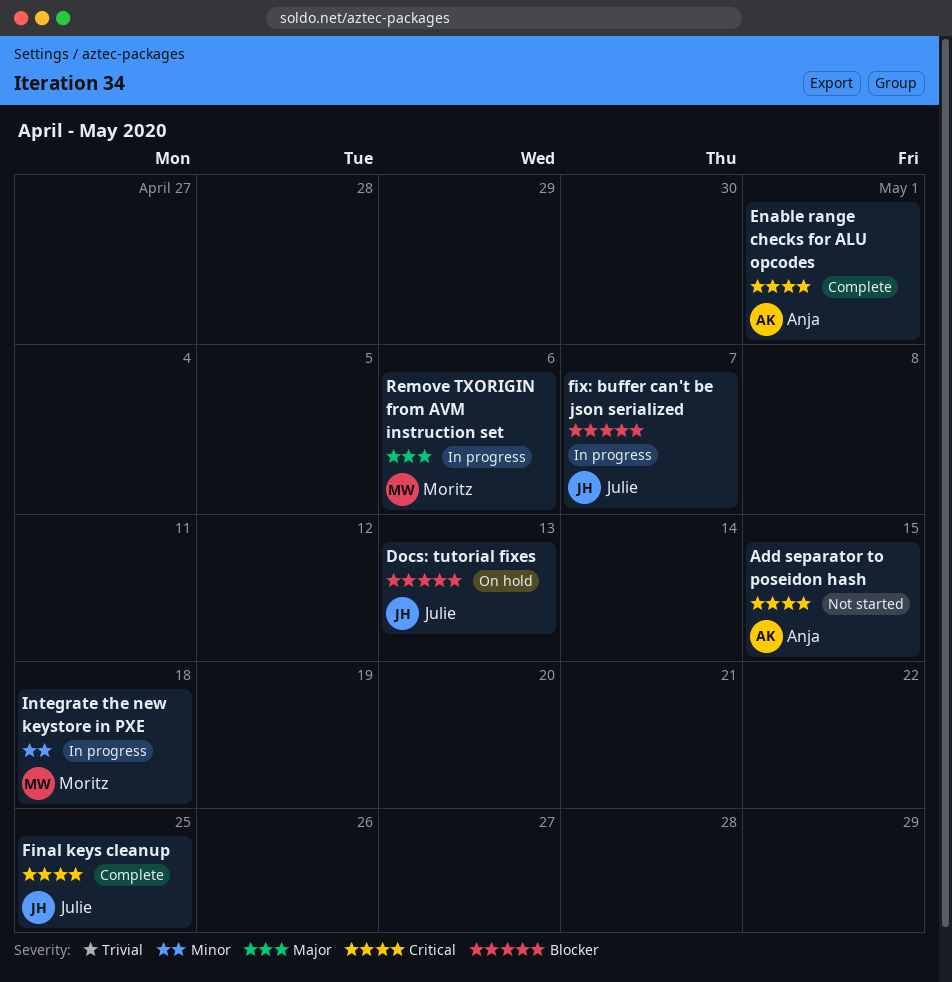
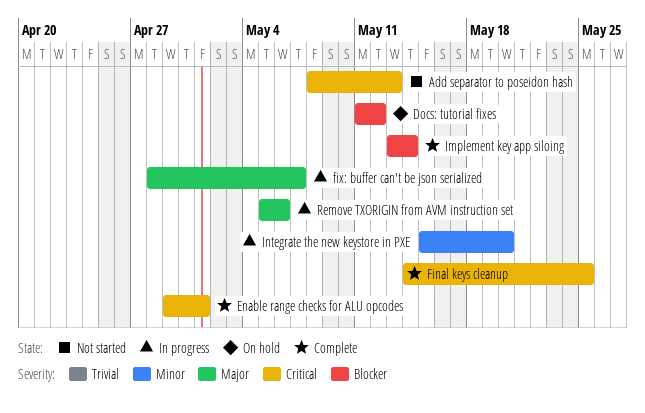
Add separator to poseidon hash, due: May 15 -> May 13
Docs: tutorial fixes, due: May 13 -> May 12
fix: buffer can't be json serialized, priority: Blocker -> Major
Implement key app siloing: none -> present
Integrate the new keystore in PXE, due: May 18 -> May 20

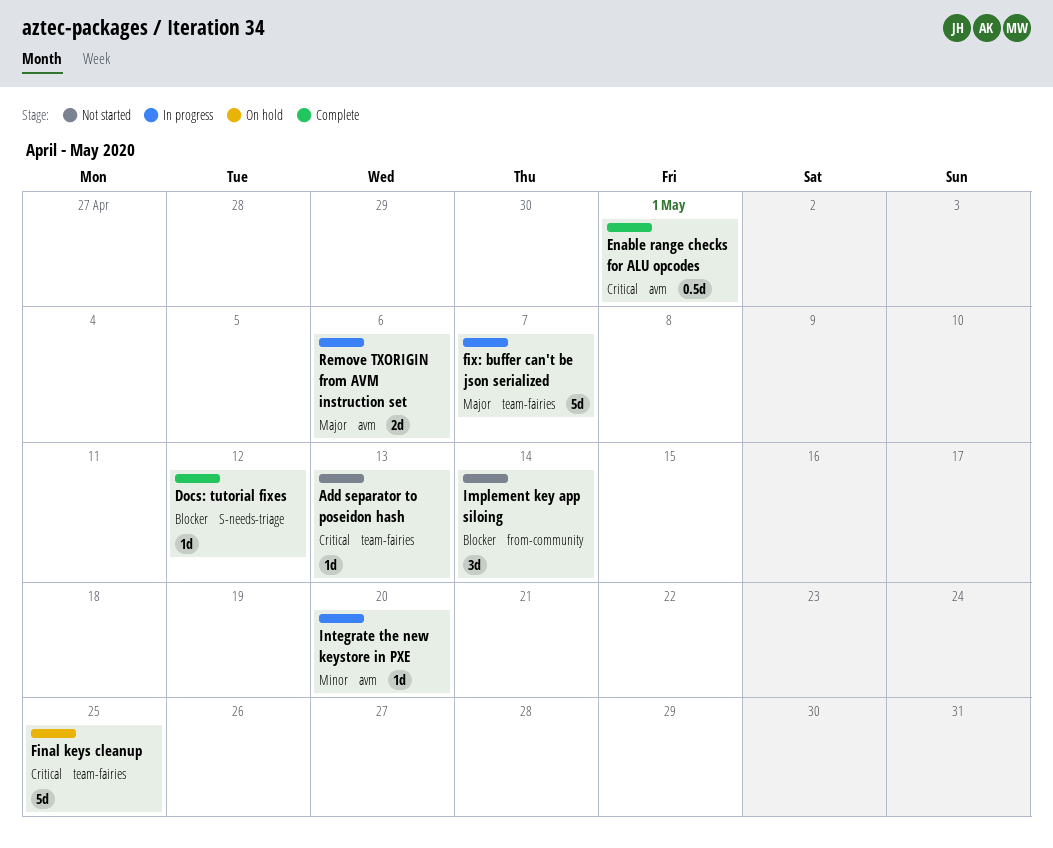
Docs: tutorial fixes, status: On hold -> Complete
Final keys cleanup, status: Complete -> On hold
Implement key app siloing, status: Complete -> Not started

